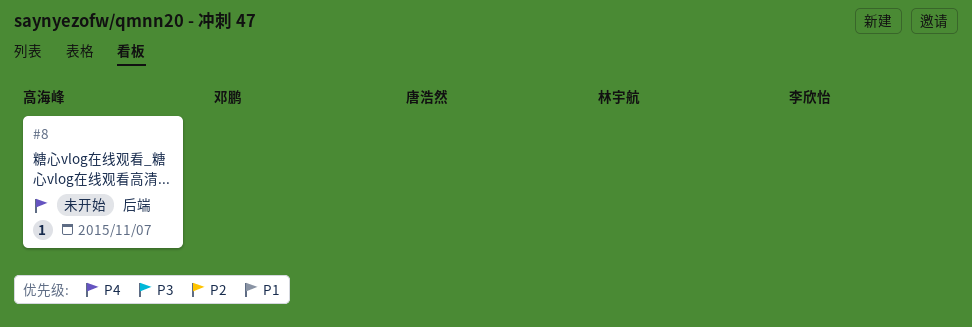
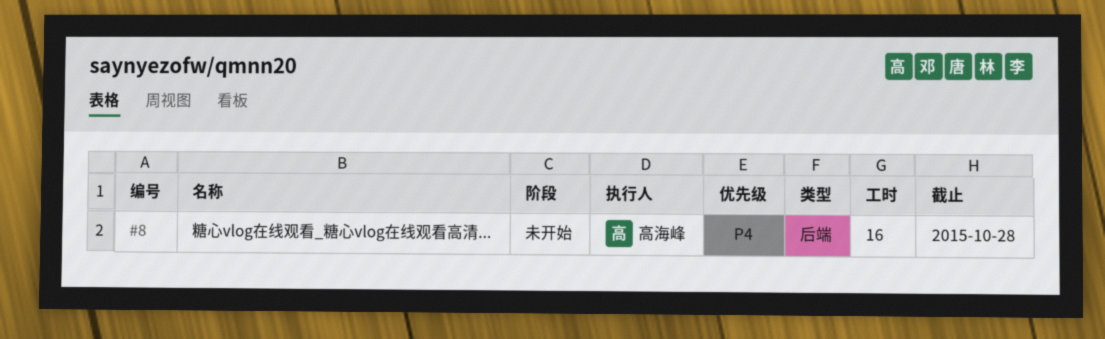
#8, estimate: 1 -> 16
#8, due: Nov 7 -> Oct 28

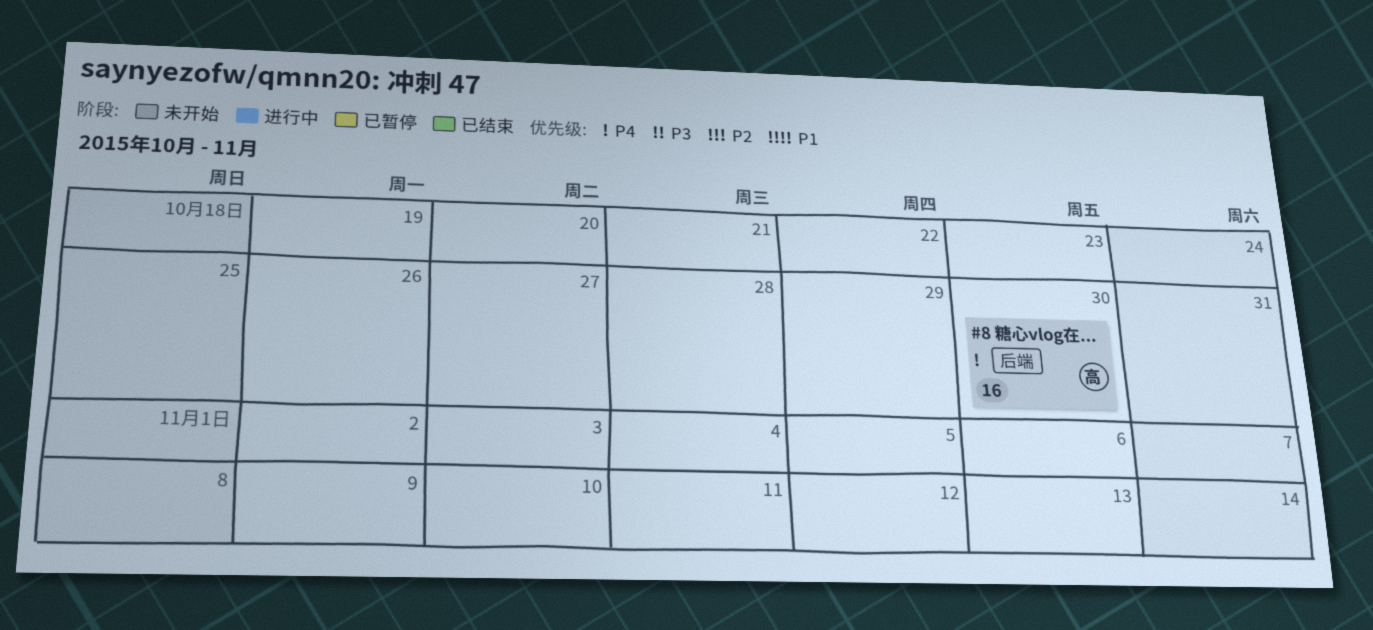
#8, due: Oct 28 -> Oct 30

